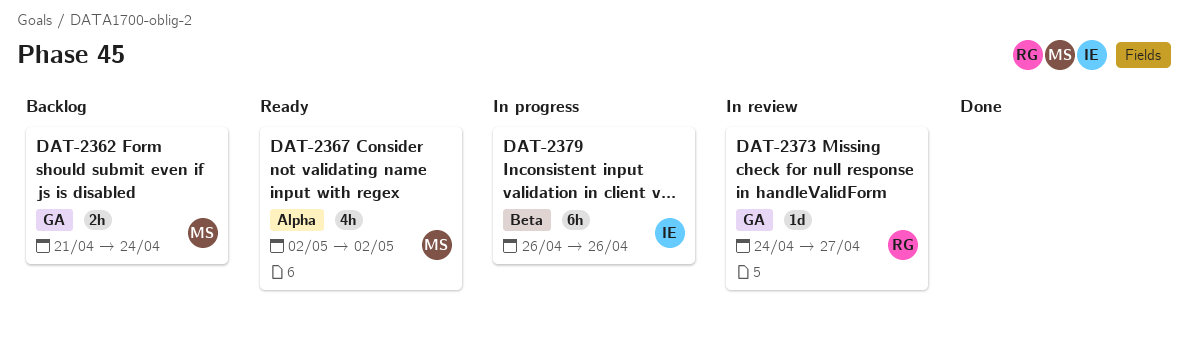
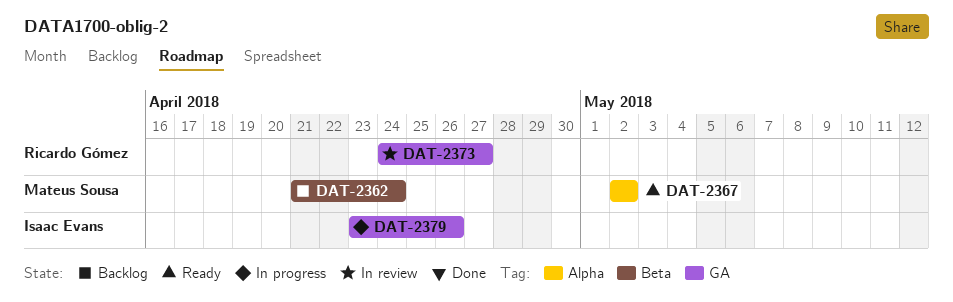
DAT-2362, label: GA -> Beta
DAT-2379, label: Beta -> GA
DAT-2379, start: Apr 26 -> Apr 23

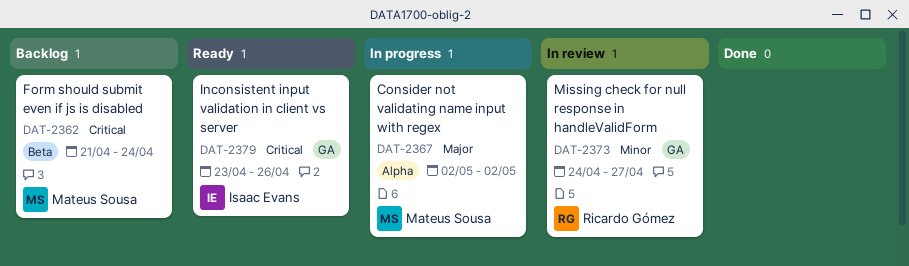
DAT-2367, status: Ready -> In progress
DAT-2379, status: In progress -> Ready

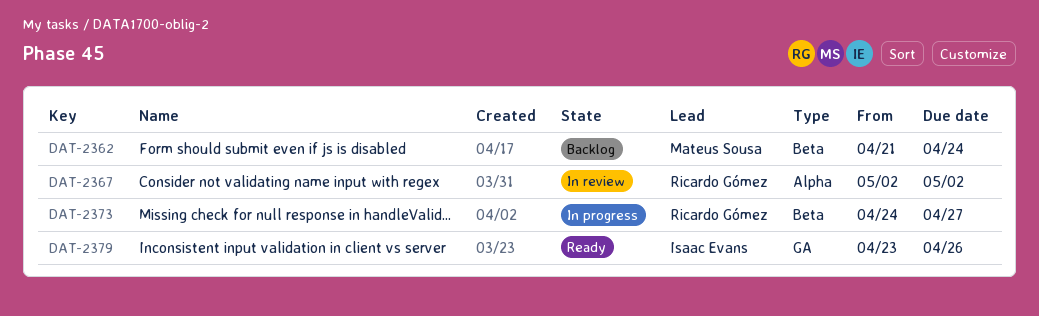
DAT-2367, status: In progress -> In review
DAT-2367, owner: Mateus Sousa -> Ricardo Gómez
DAT-2373, status: In review -> In progress
DAT-2373, label: GA -> Beta

